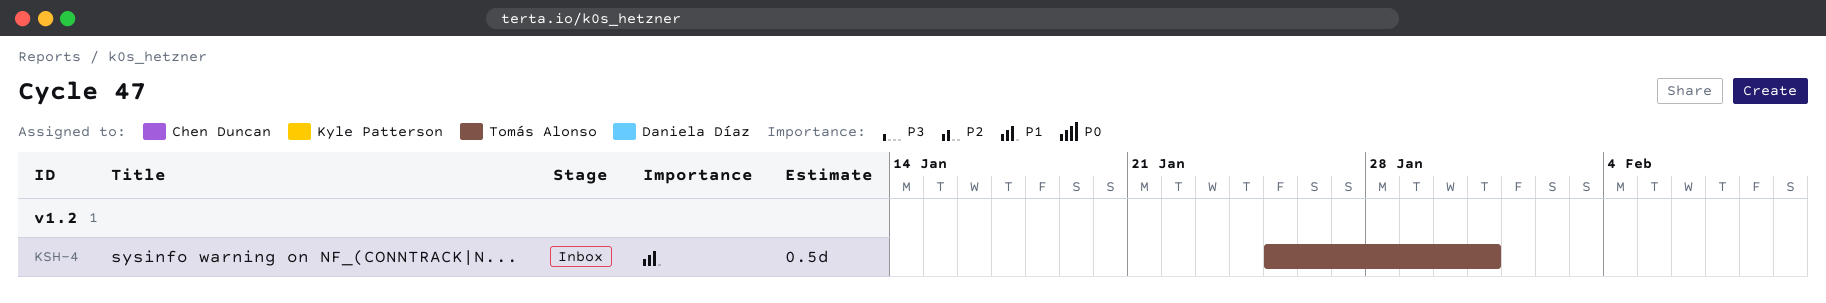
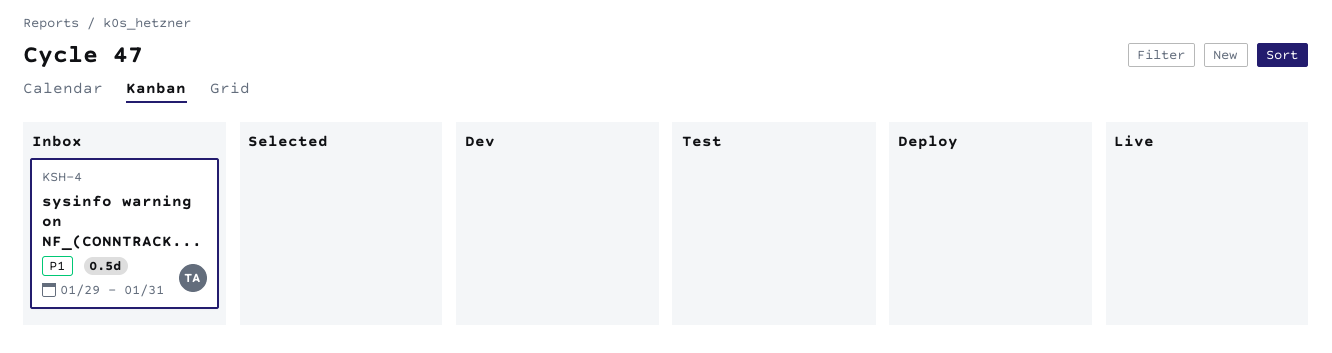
KSH-4, start: Jan 25 -> Jan 29

